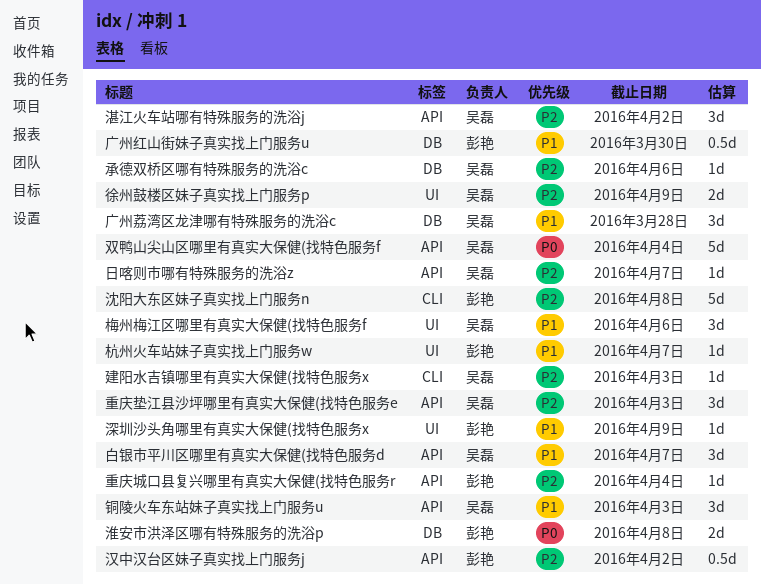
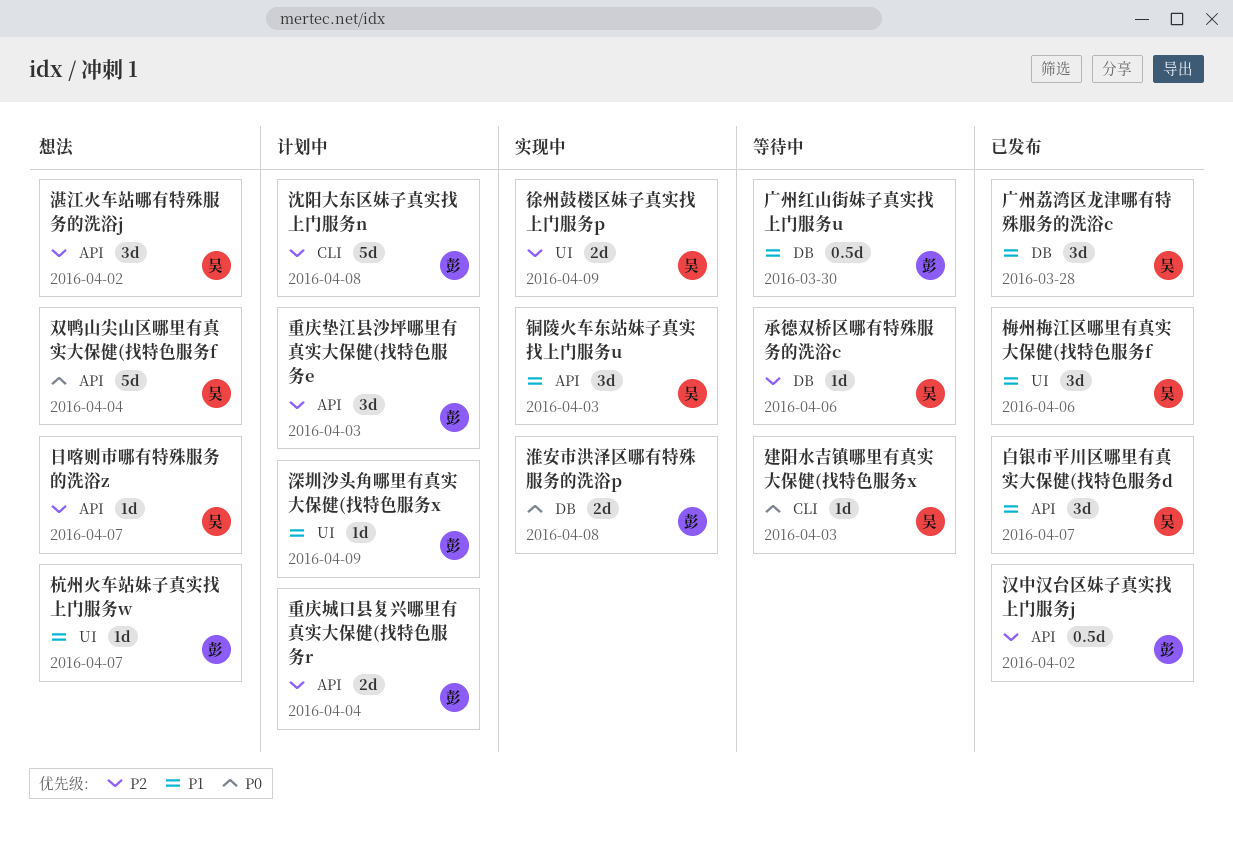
建阳水吉镇哪里有真实大保健(找特色服务x, priority: P2 -> P0
重庆垫江县沙坪哪里有真实大保健(找特色服务e, owner: 吴磊 -> 彭艳
重庆城口县复兴哪里有真实大保健(找特色服务r, estimate: 1d -> 2d

